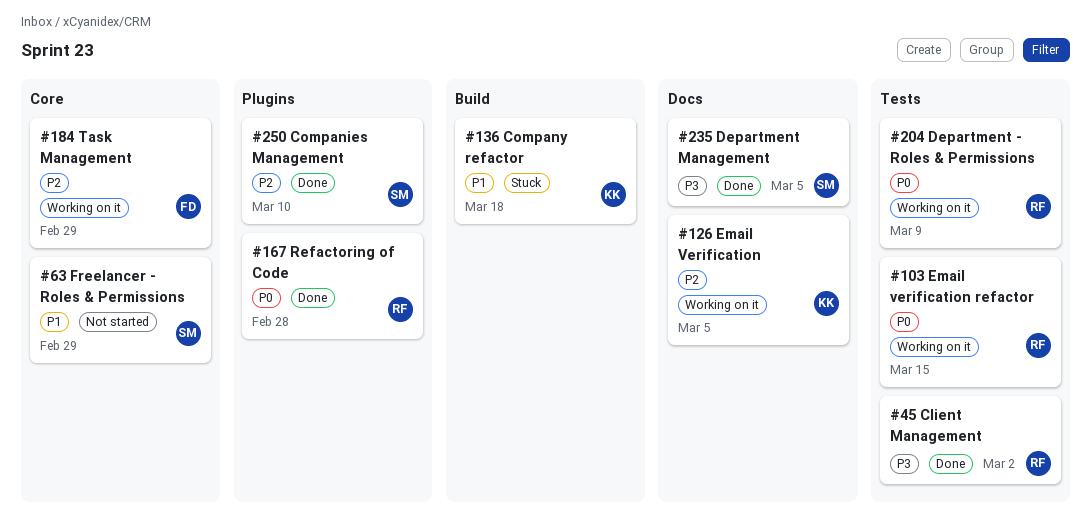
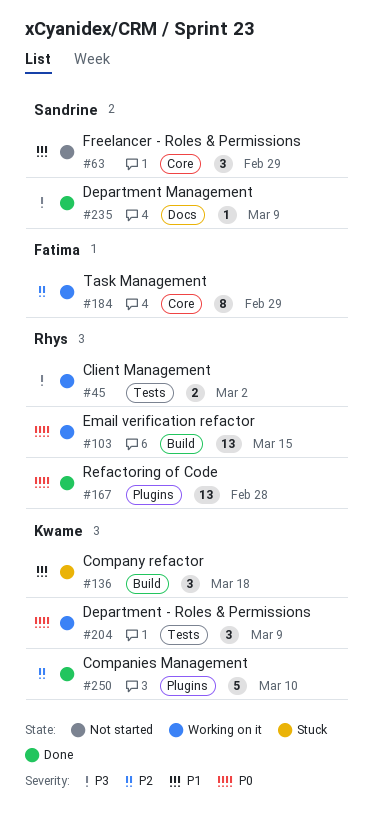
#45, status: Done -> Working on it
#103, label: Tests -> Build
#126: present -> none
#204, owner: Rhys -> Kwame
#235, due: Mar 5 -> Mar 9
#250, owner: Sandrine -> Kwame

